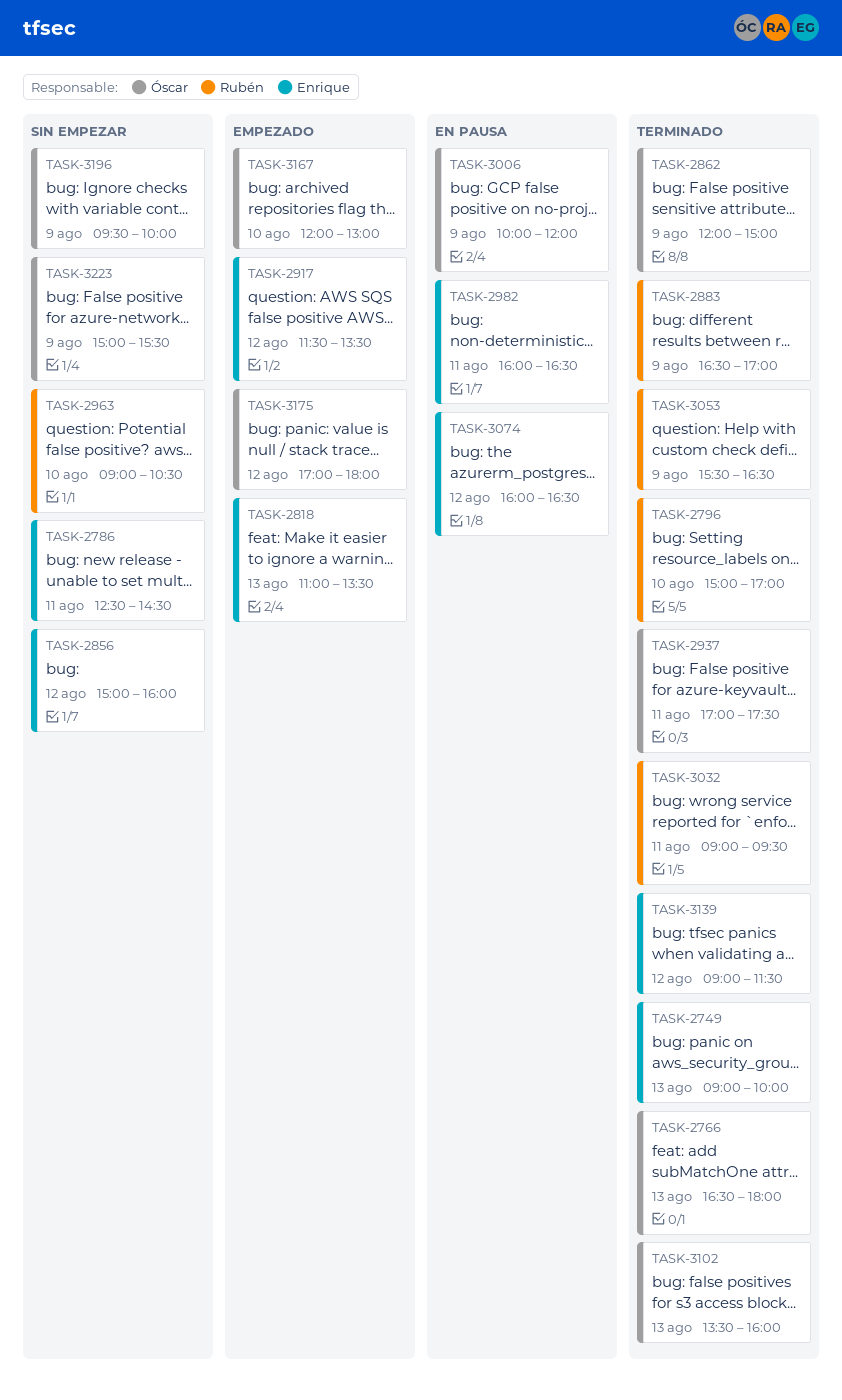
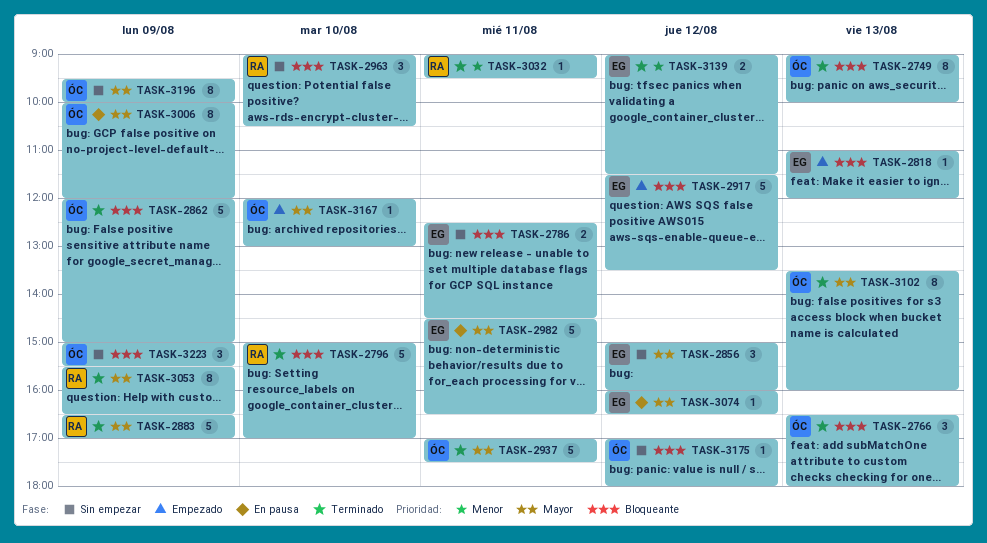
TASK-2749, owner: Enrique -> Óscar
TASK-2818, ends: 13:30 -> 12:00
TASK-2982, begins: 16:00 -> 14:30
TASK-3175, status: Empezado -> Sin empezar

